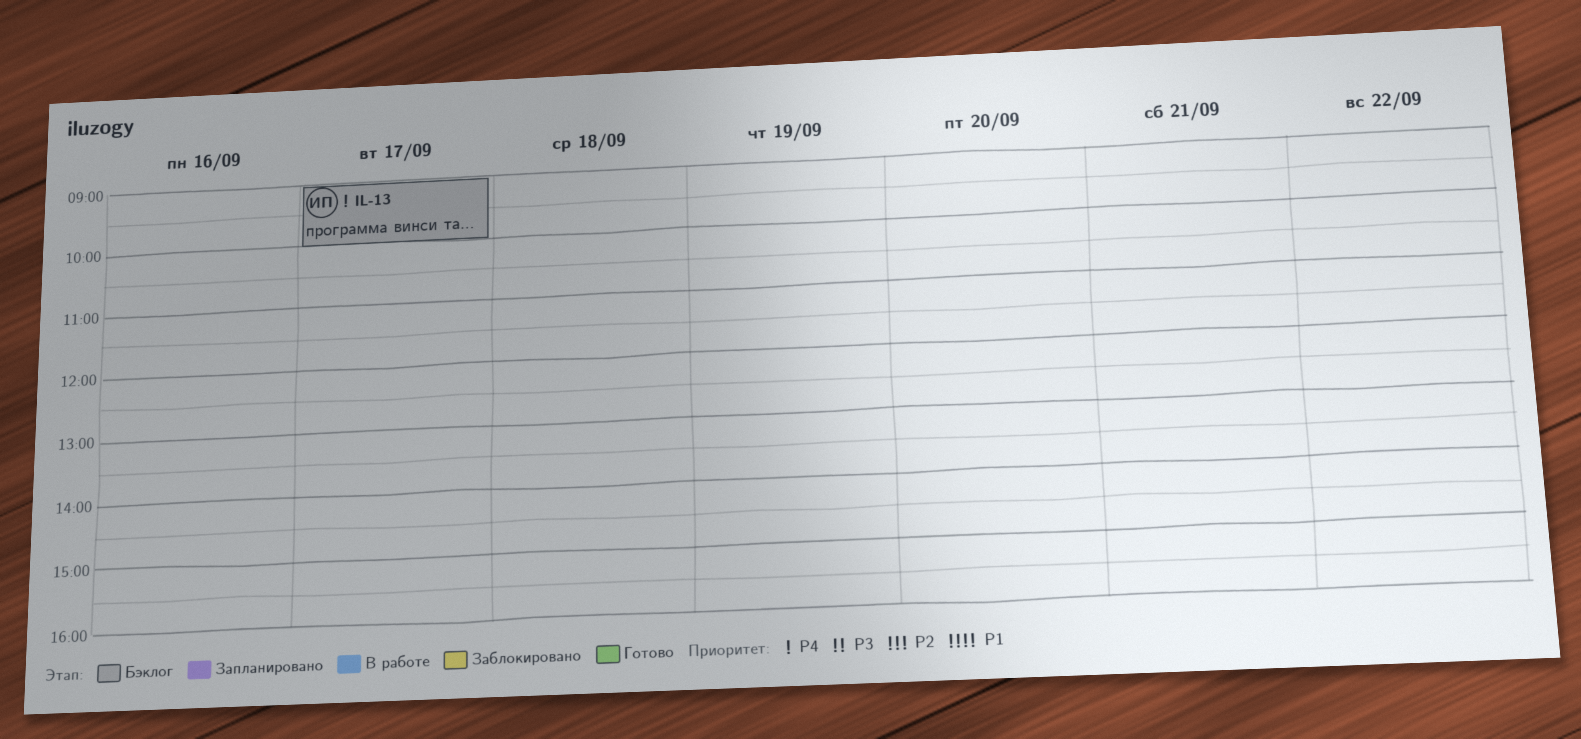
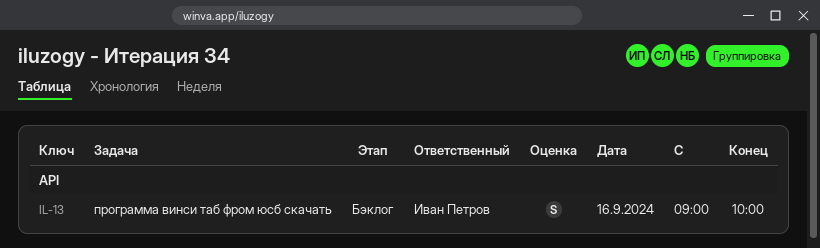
IL-13, day: Sep 17 -> Sep 16

